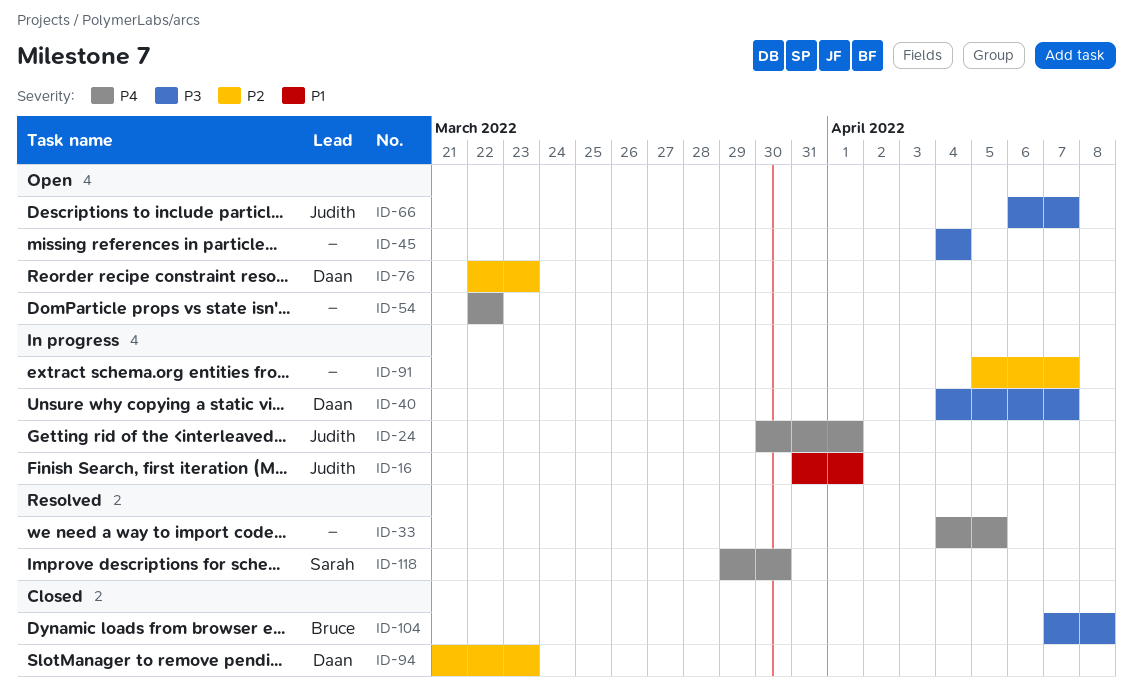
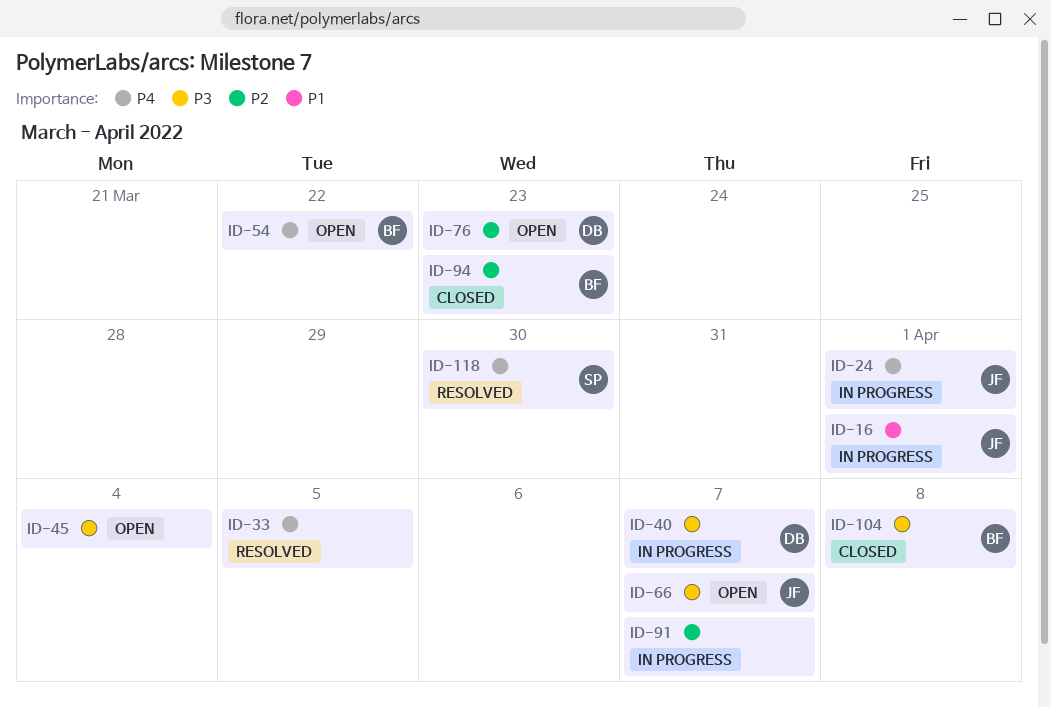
ID-54, owner: none -> Bruce
ID-94, owner: Daan -> Bruce

